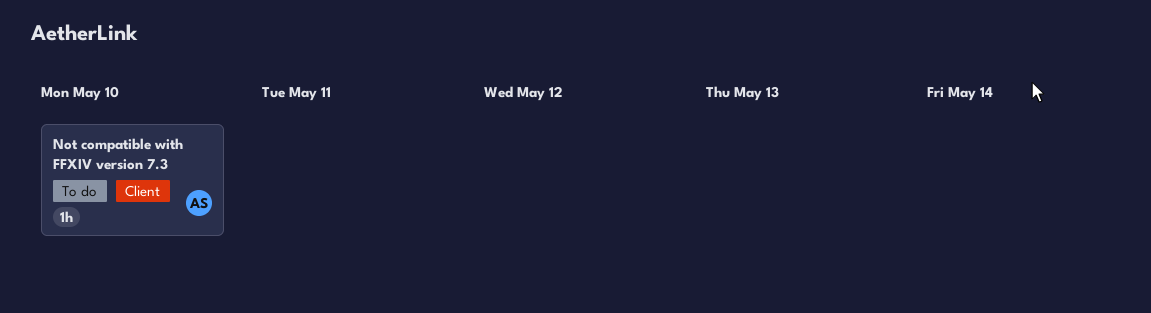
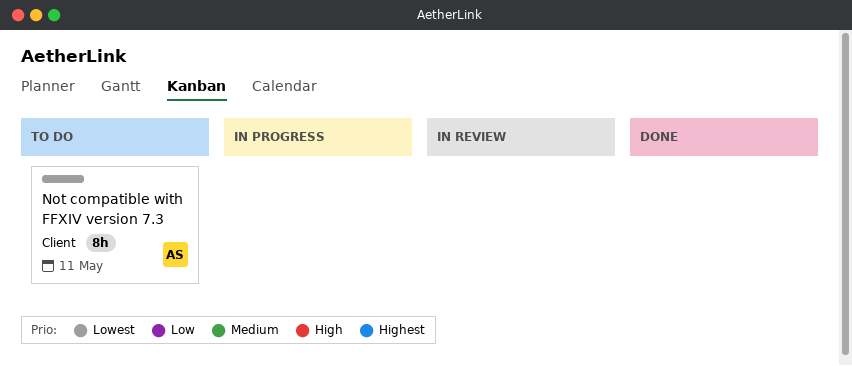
Not compatible with FFXIV version 7.3, estimate: 1h -> 8h
Not compatible with FFXIV version 7.3, due: May 10 -> May 11

